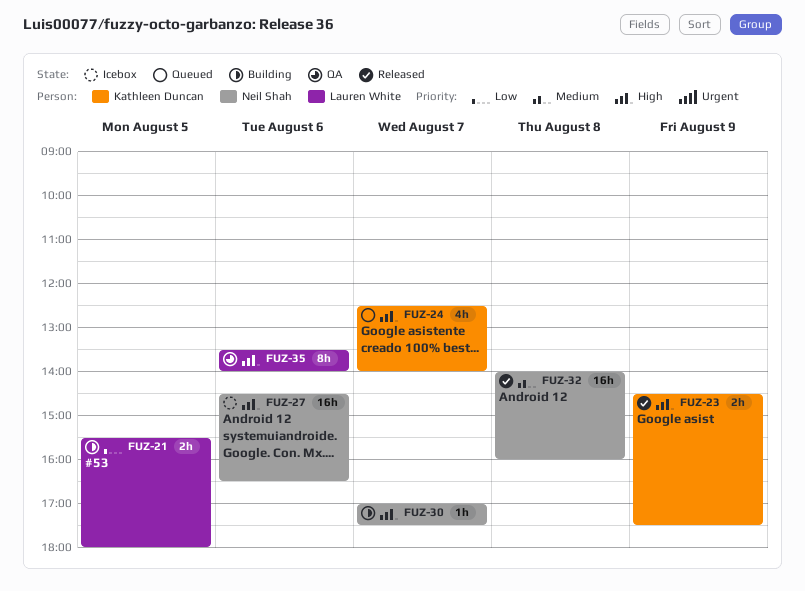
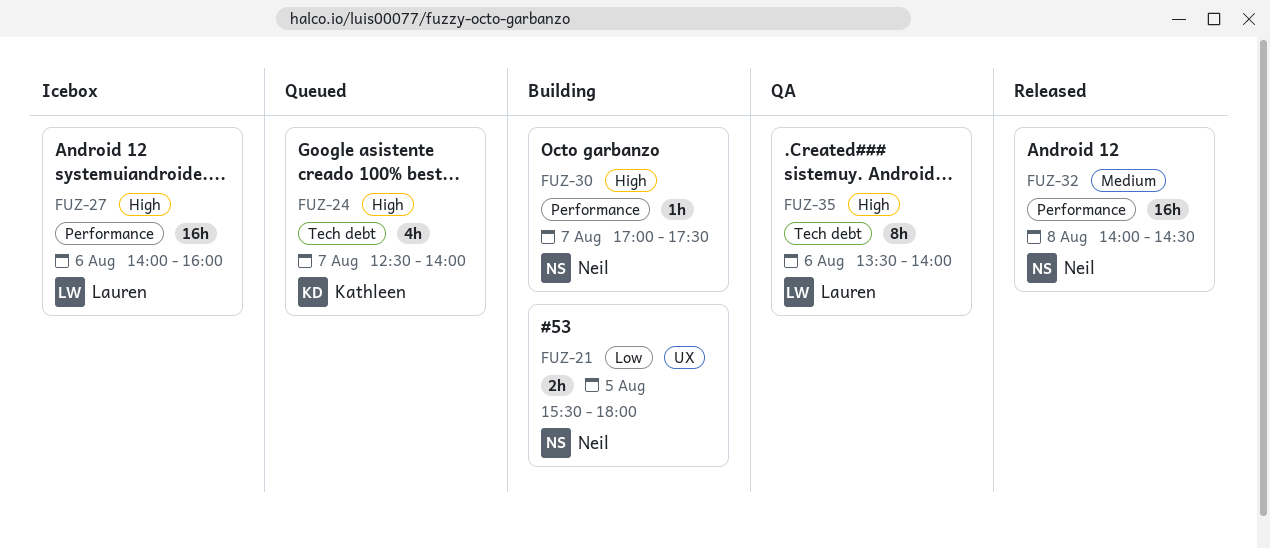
FUZ-21, owner: Lauren White -> Neil Shah
FUZ-23: present -> none
FUZ-27, owner: Neil Shah -> Lauren White
FUZ-27, begins: 14:30 -> 14:00
FUZ-27, ends: 16:30 -> 16:00
FUZ-32, ends: 16:00 -> 14:30

